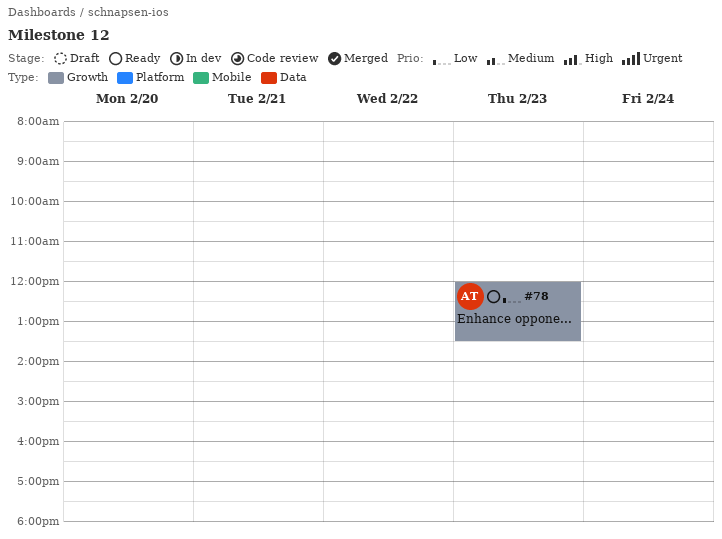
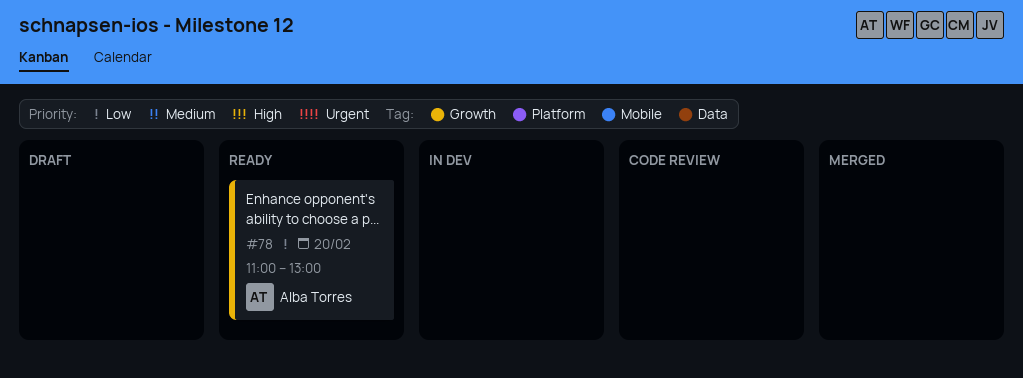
#78, day: Feb 23 -> Feb 20
#78, begins: 12:00 -> 11:00
#78, ends: 13:30 -> 13:00

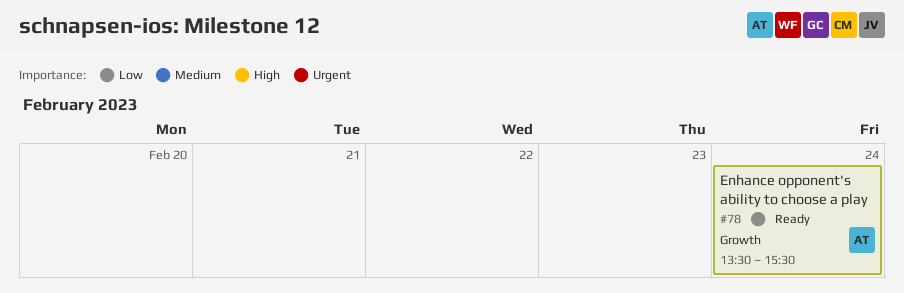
#78, day: Feb 20 -> Feb 24
#78, begins: 11:00 -> 13:30
#78, ends: 13:00 -> 15:30

